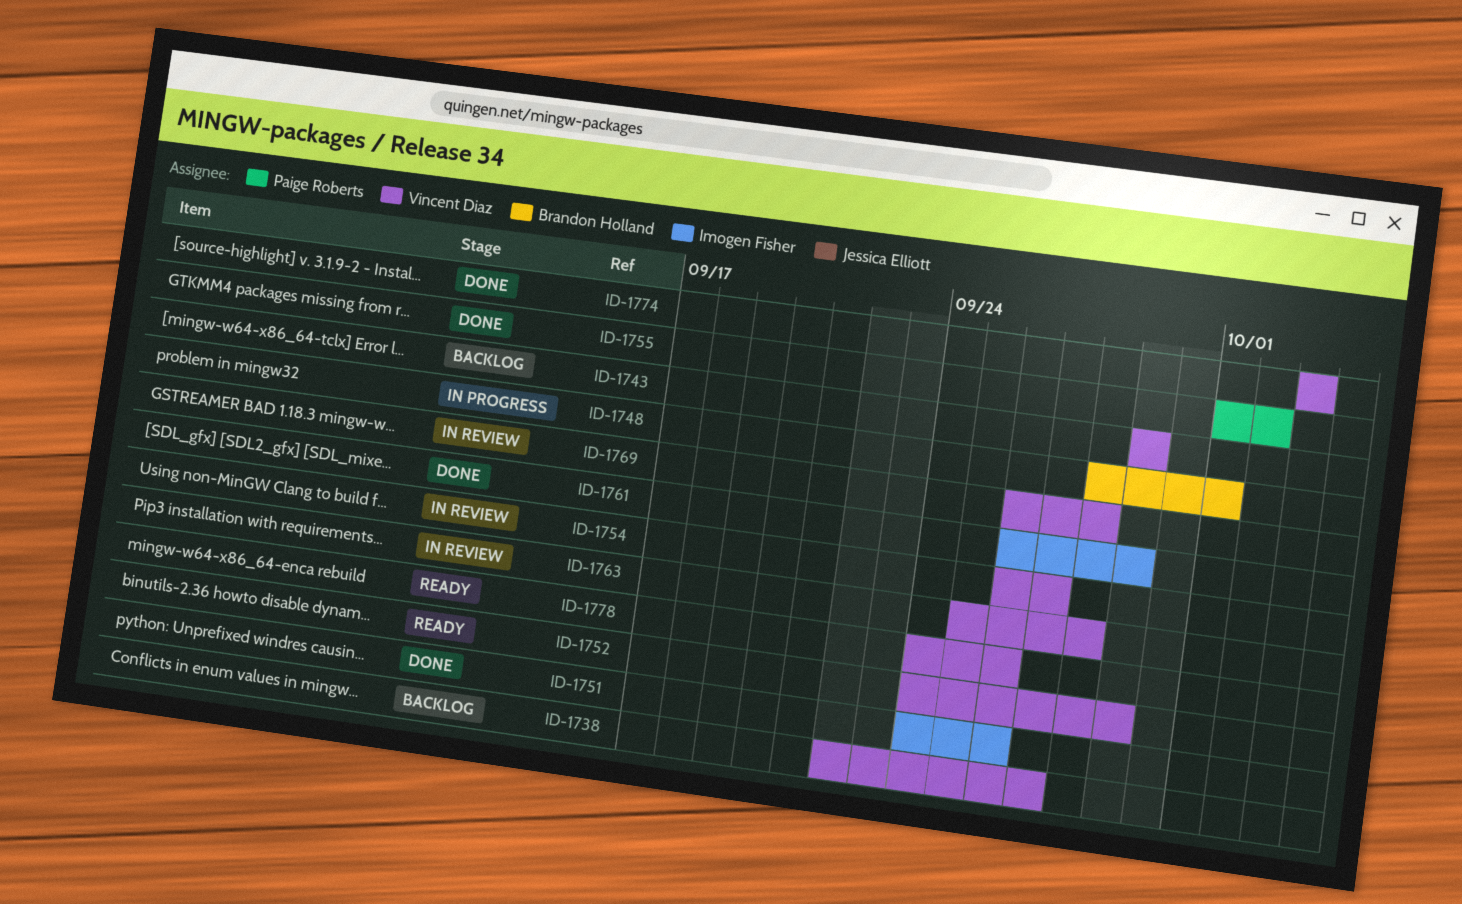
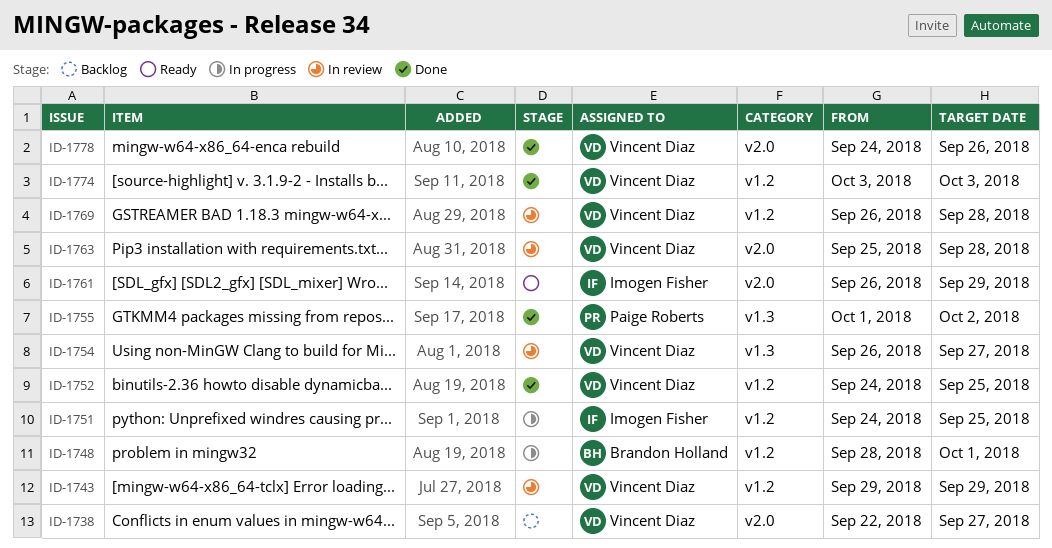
ID-1743, status: Backlog -> In review
ID-1751, status: Done -> In progress
ID-1751, due: Sep 26 -> Sep 25
ID-1752, status: Ready -> Done
ID-1752, due: Sep 29 -> Sep 25
ID-1761, status: Done -> Ready
ID-1778, status: Ready -> Done

